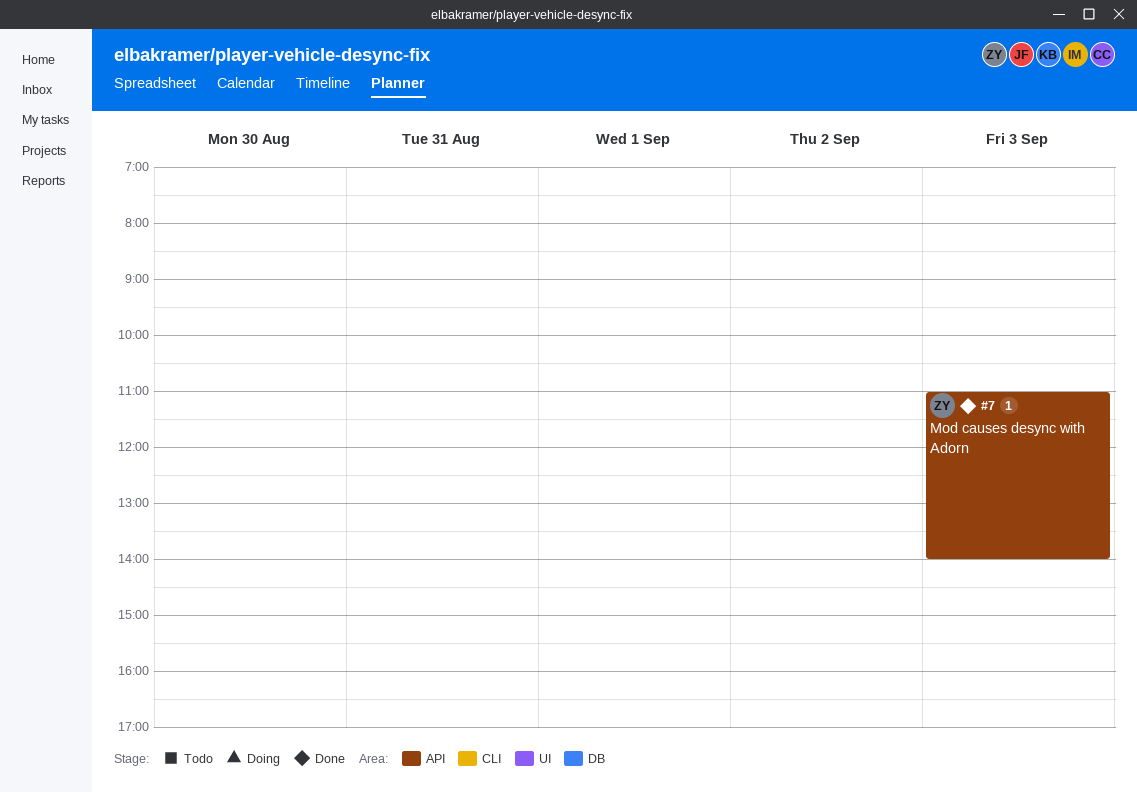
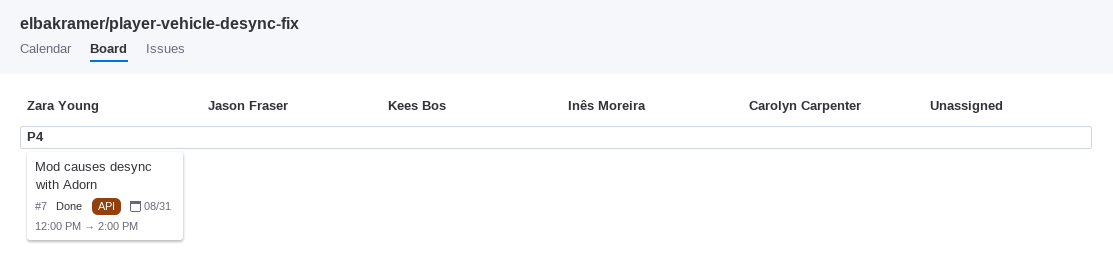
#7, day: Sep 3 -> Aug 31
#7, begins: 11:00 -> 12:00

